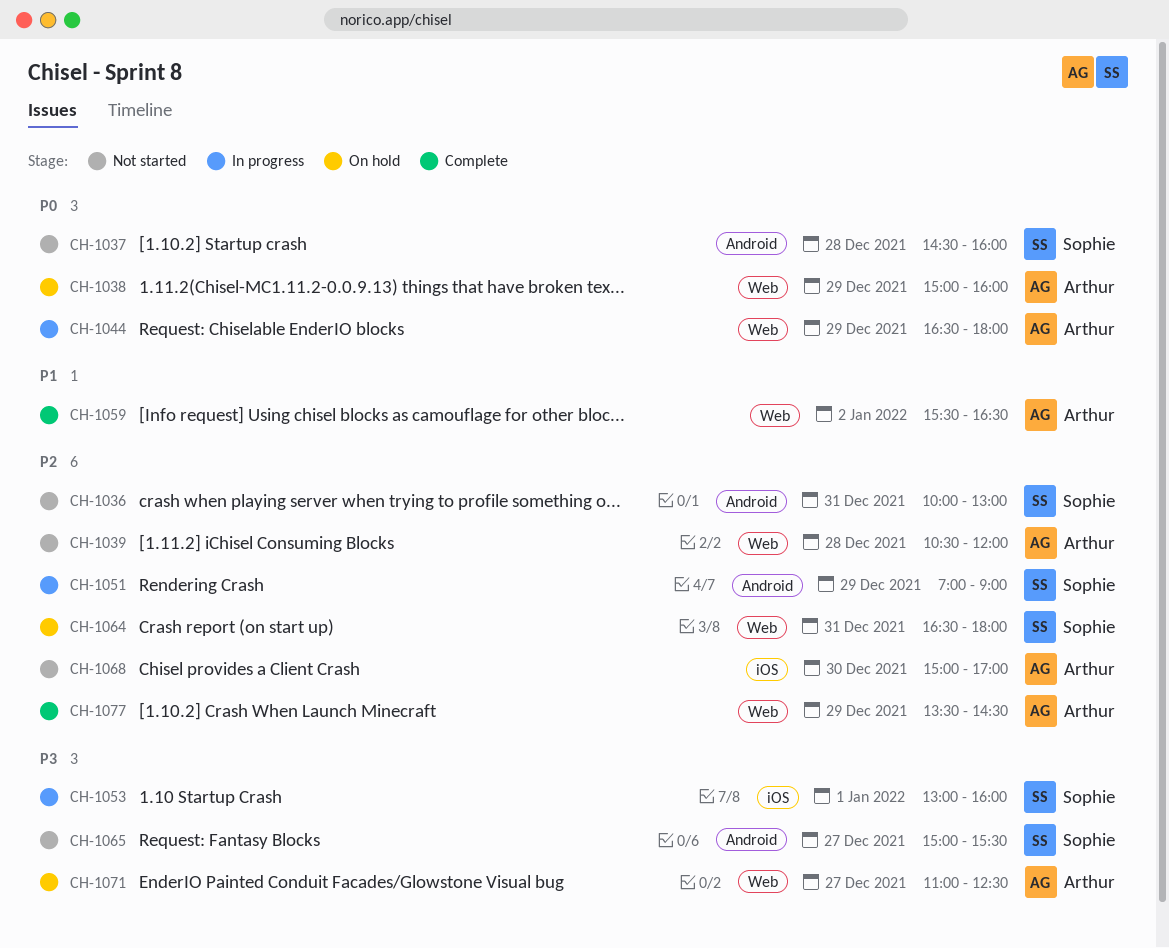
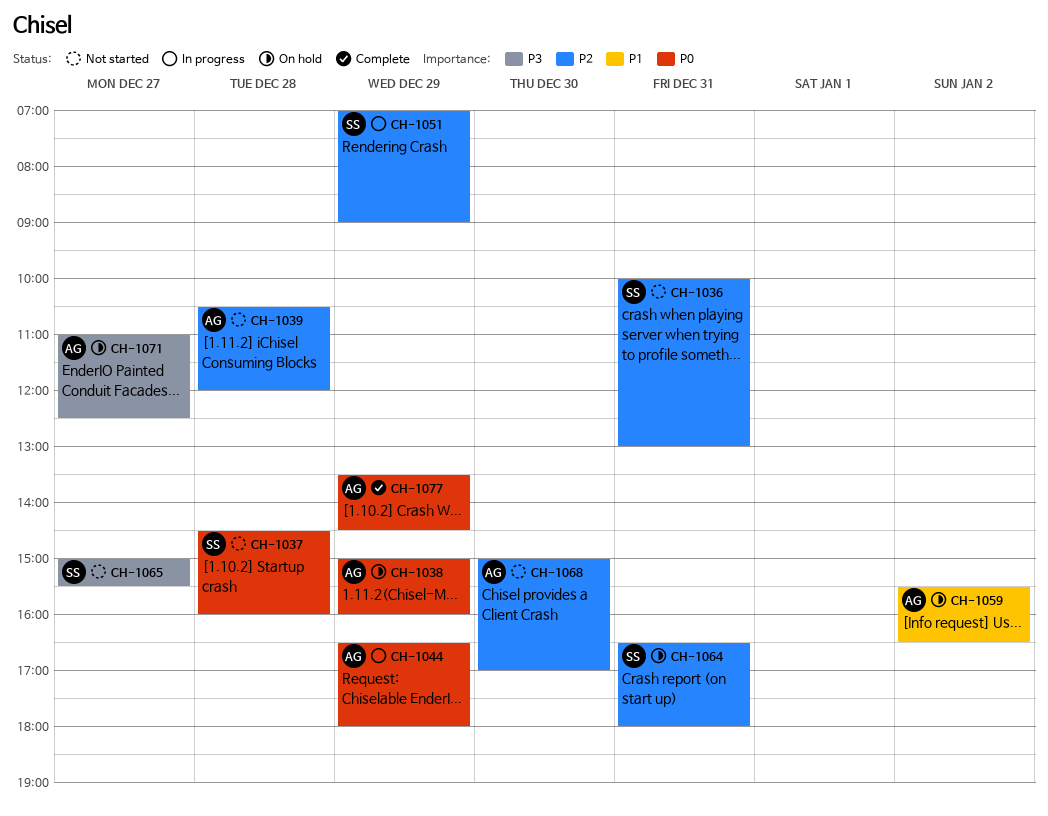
CH-1053: present -> none
CH-1059, status: Complete -> On hold
CH-1077, priority: P2 -> P0

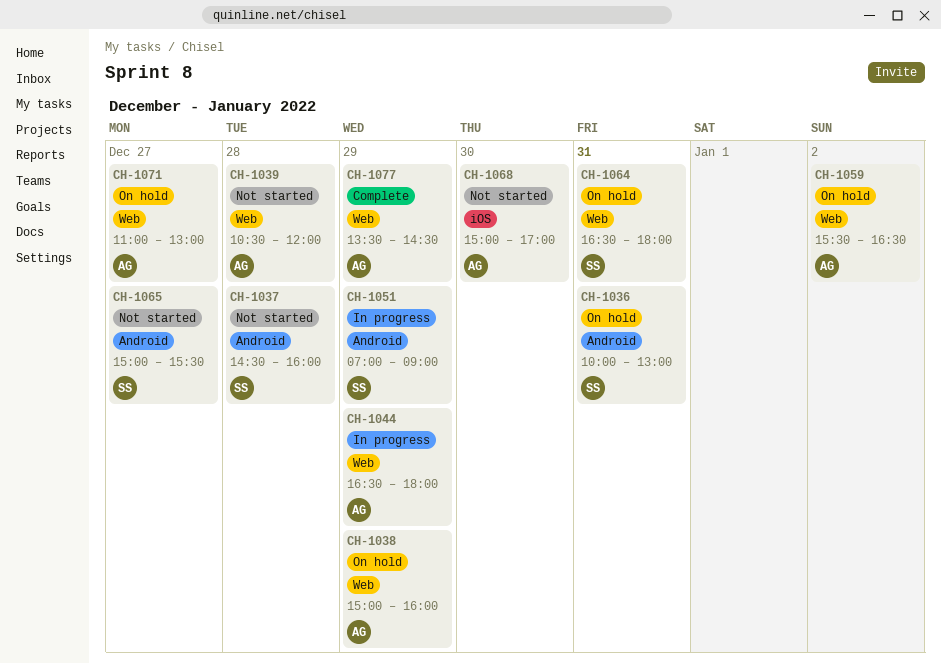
CH-1036, status: Not started -> On hold
CH-1071, ends: 12:30 -> 13:00

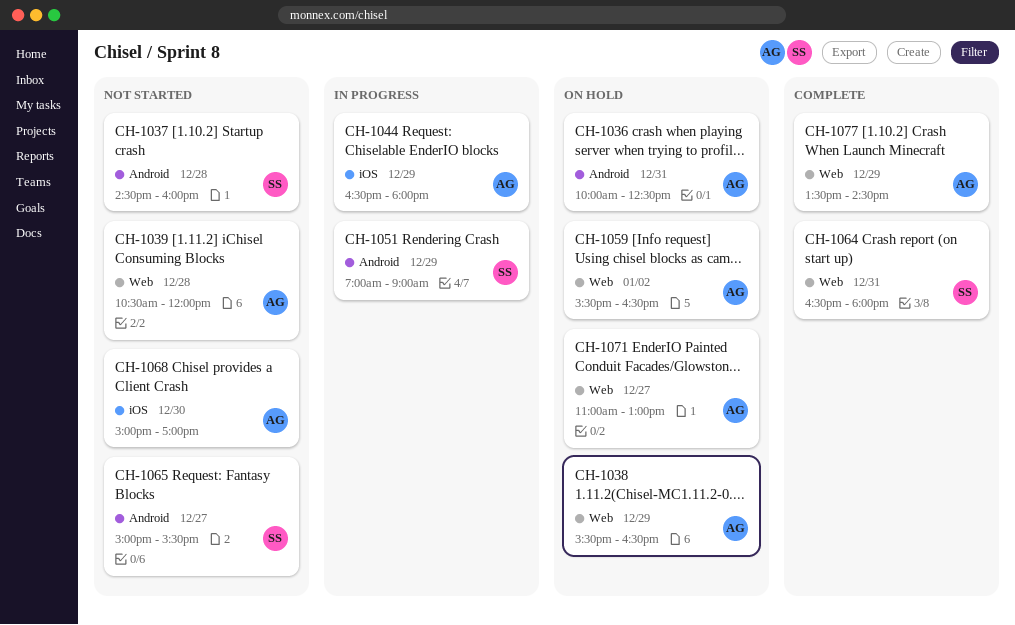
CH-1036, owner: SS -> AG
CH-1036, ends: 13:00 -> 12:30
CH-1038, begins: 15:00 -> 15:30
CH-1038, ends: 16:00 -> 16:30
CH-1044, label: Web -> iOS
CH-1064, status: On hold -> Complete

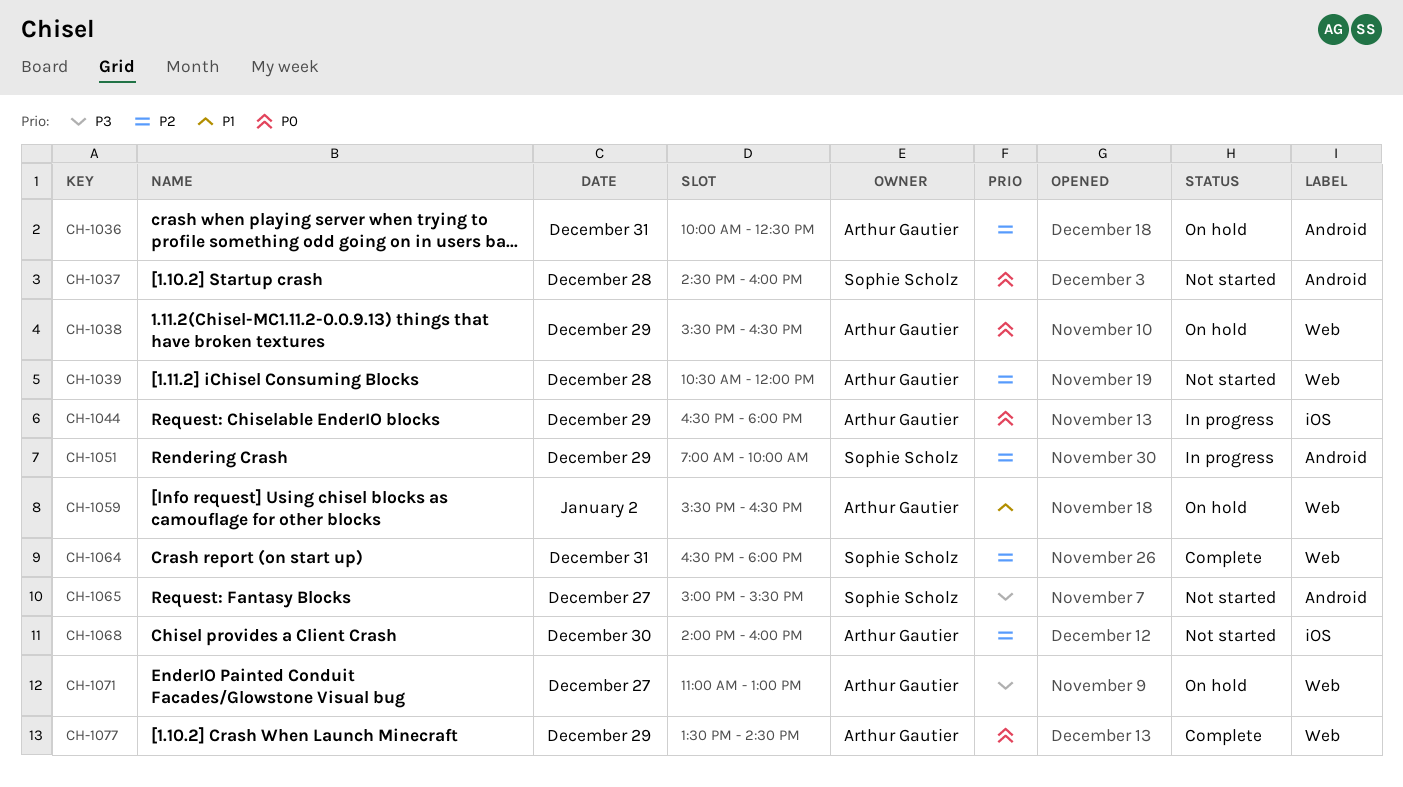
CH-1051, ends: 09:00 -> 10:00
CH-1068, begins: 15:00 -> 14:00
CH-1068, ends: 17:00 -> 16:00

